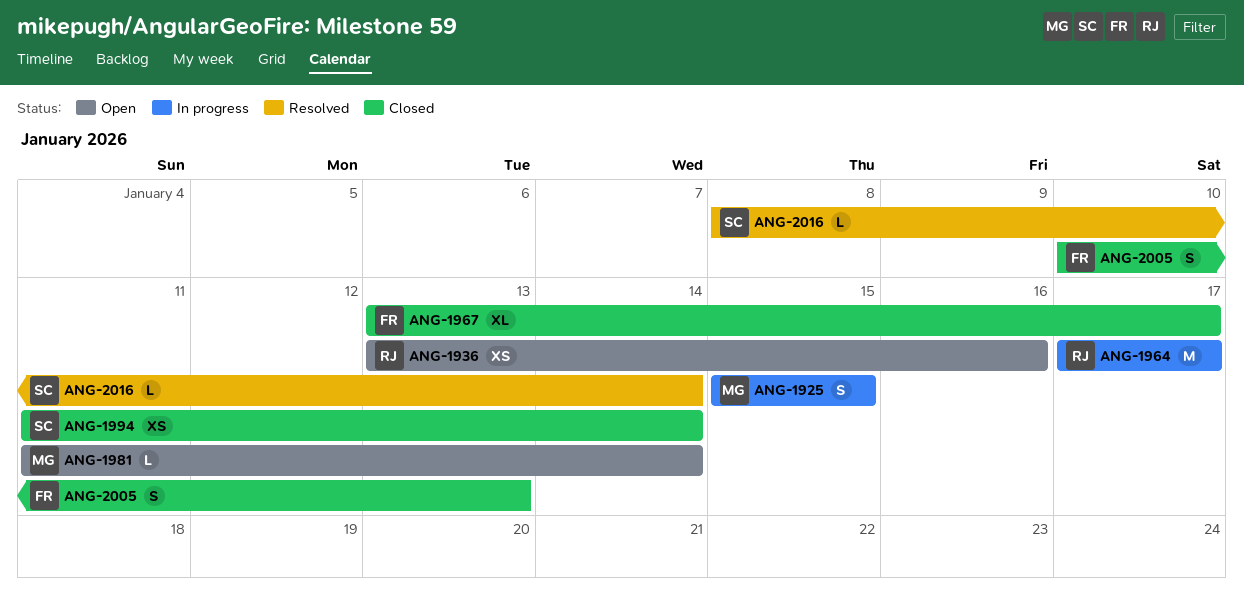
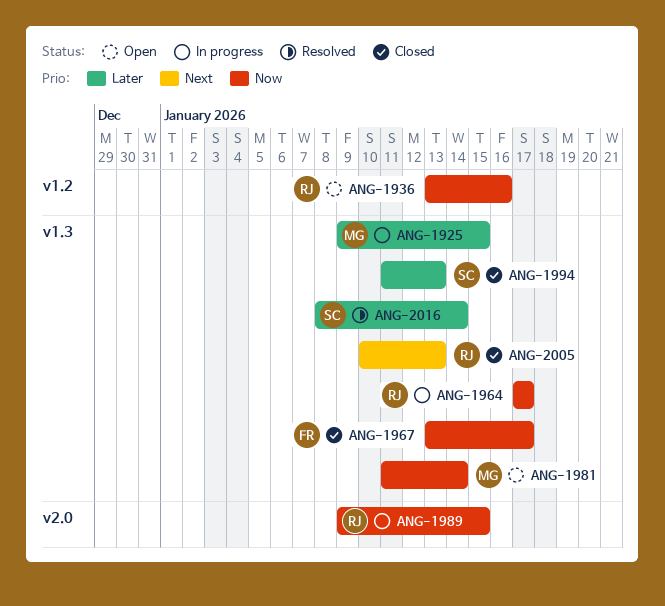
ANG-1925, start: Jan 15 -> Jan 9
ANG-1989: none -> present
ANG-1994, due: Jan 14 -> Jan 13
ANG-2005, owner: FR -> RJ

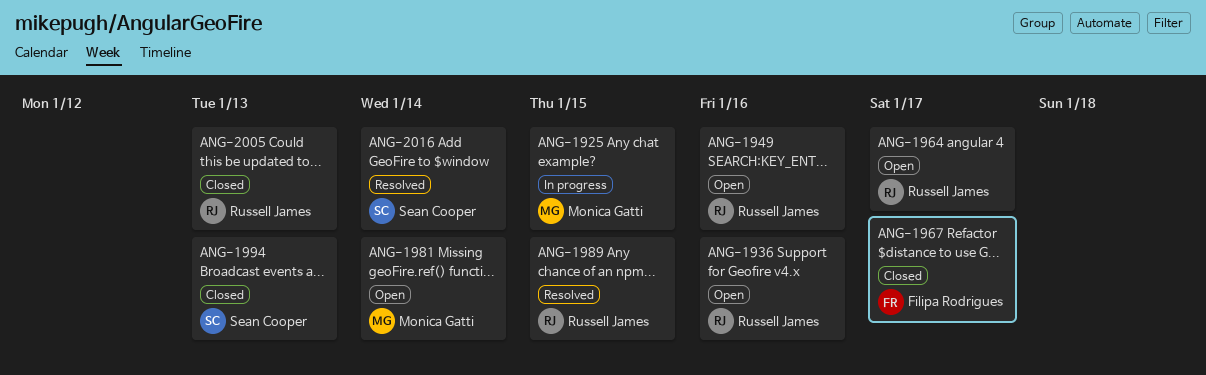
ANG-1949: none -> present
ANG-1964, status: In progress -> Open
ANG-1989, status: In progress -> Resolved

